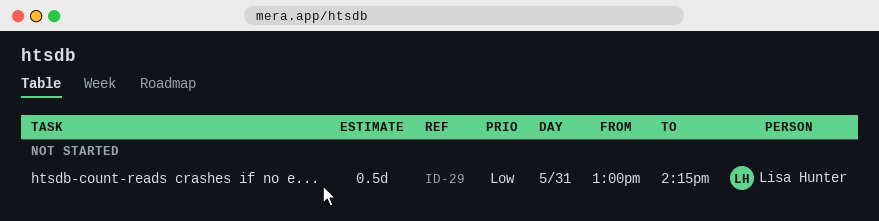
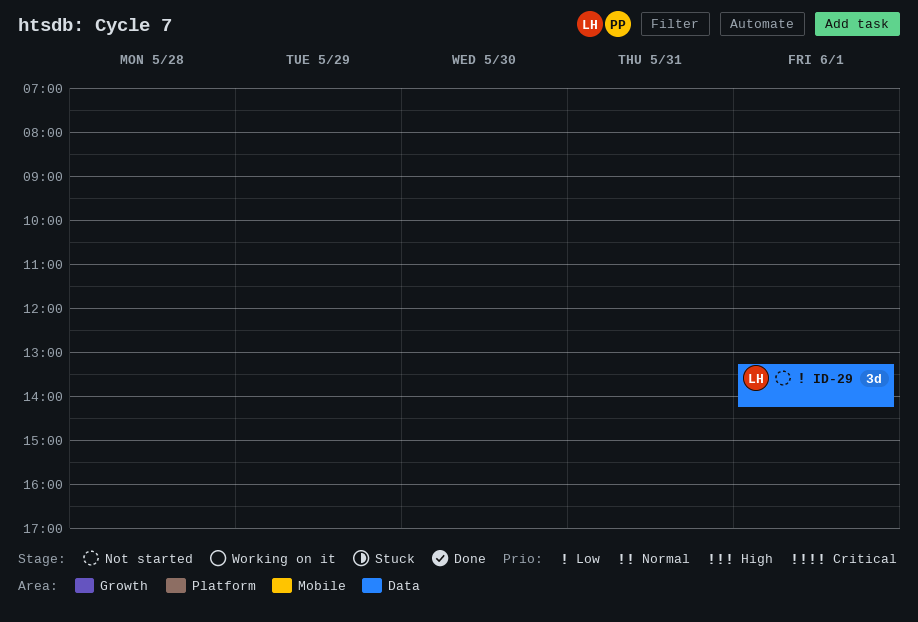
ID-29, estimate: 0.5d -> 3d
ID-29, day: May 31 -> Jun 1
ID-29, begins: 13:00 -> 13:15

